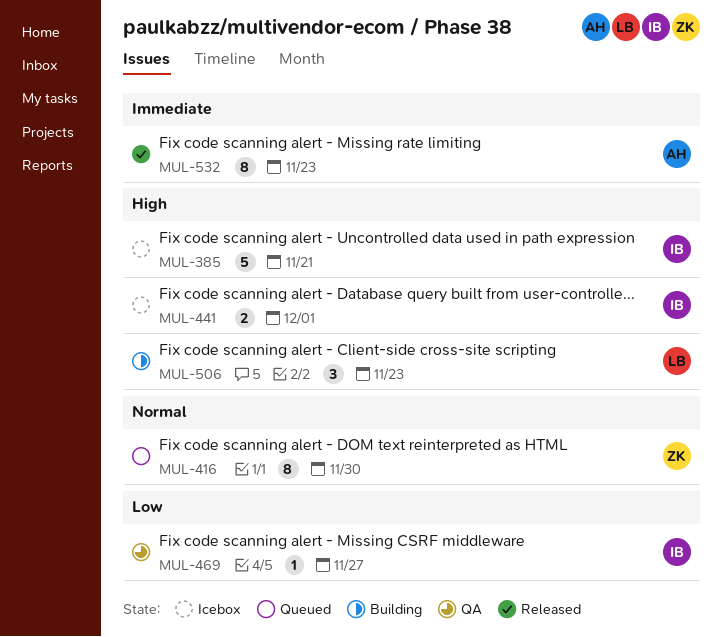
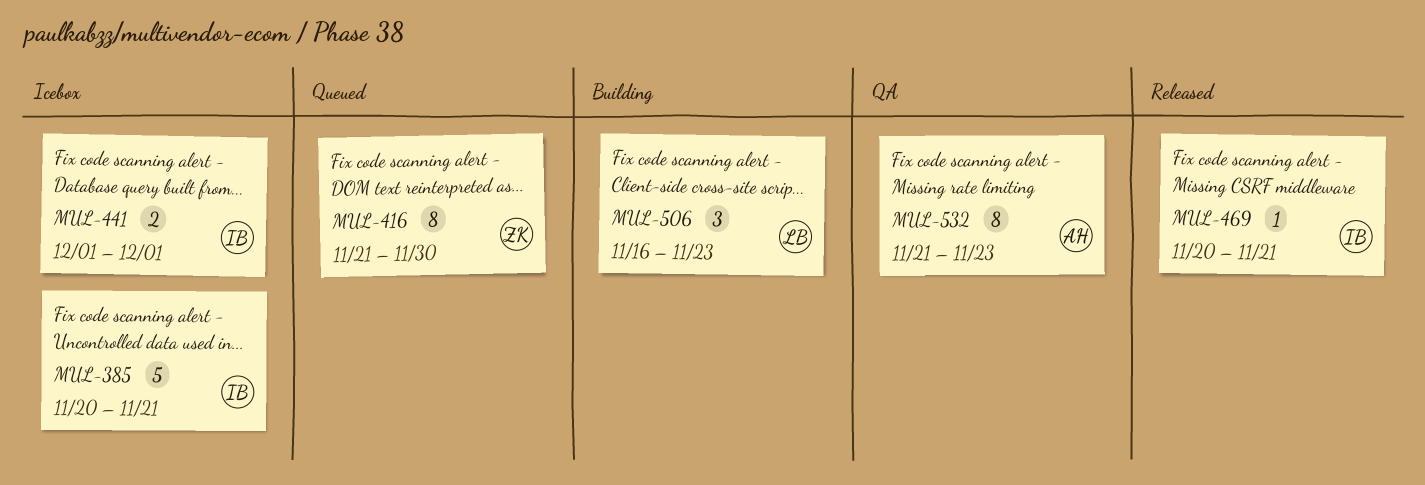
MUL-469, status: QA -> Released
MUL-469, due: Nov 27 -> Nov 21
MUL-532, status: Released -> QA

